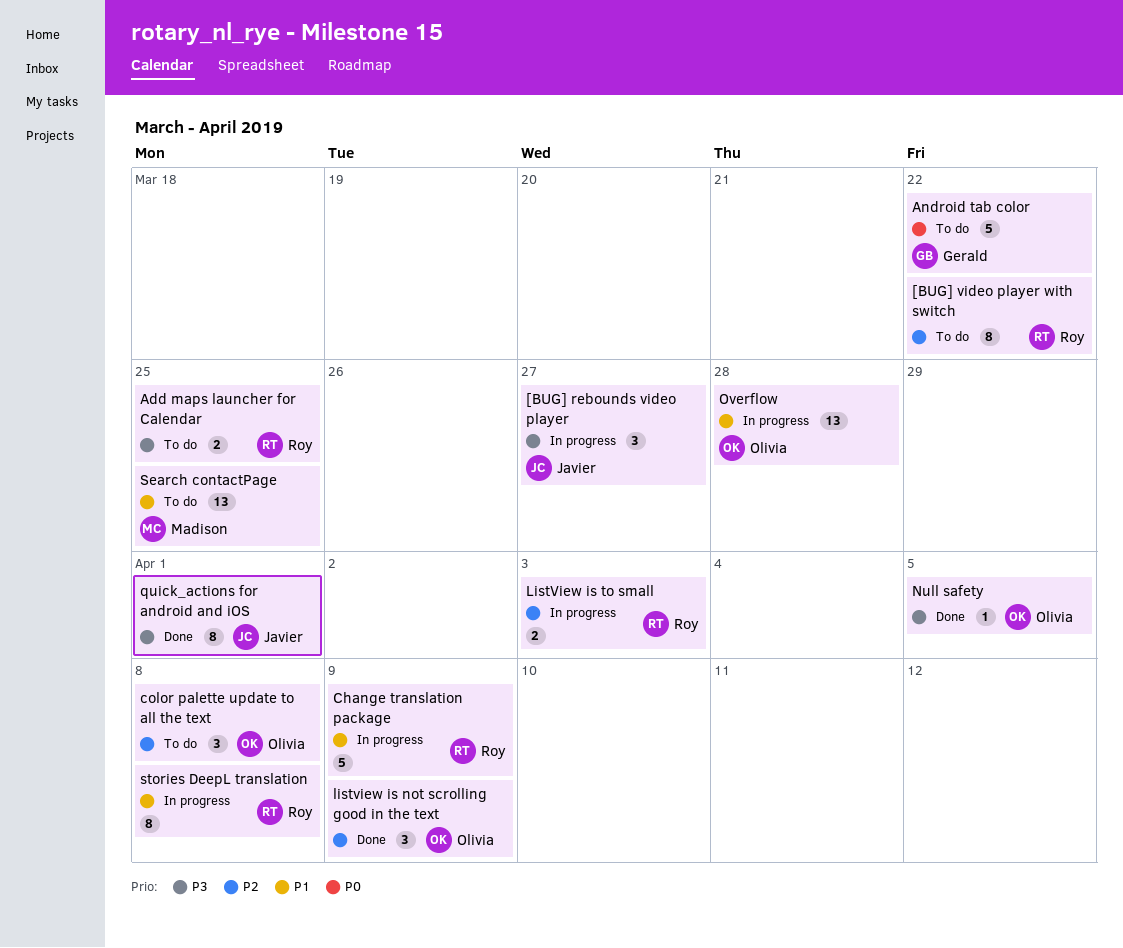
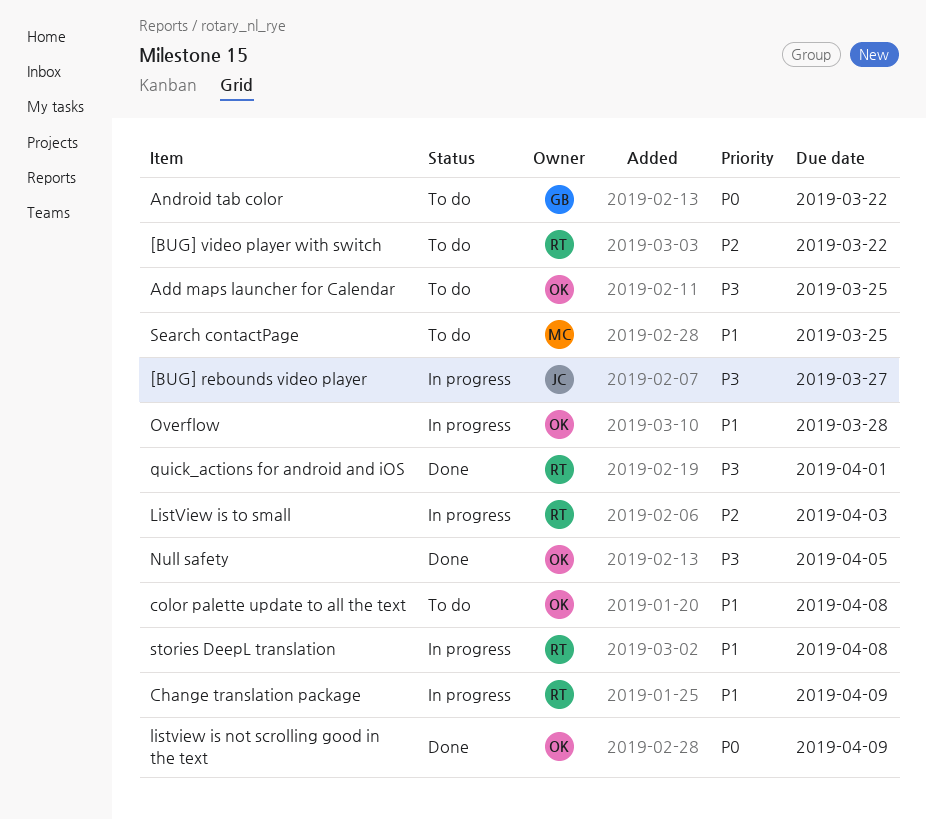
Add maps launcher for Calendar, owner: Roy -> Olivia
color palette update to all the text, priority: P2 -> P1
listview is not scrolling good in the text, priority: P2 -> P0
quick_actions for android and iOS, owner: Javier -> Roy

